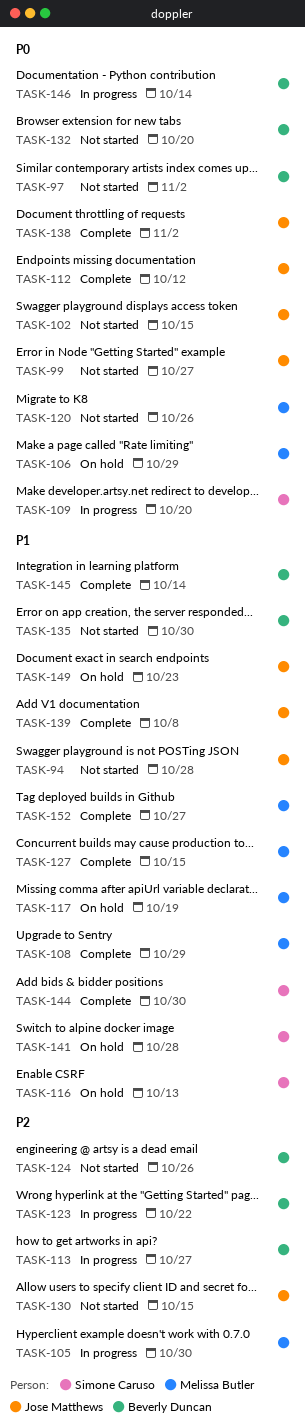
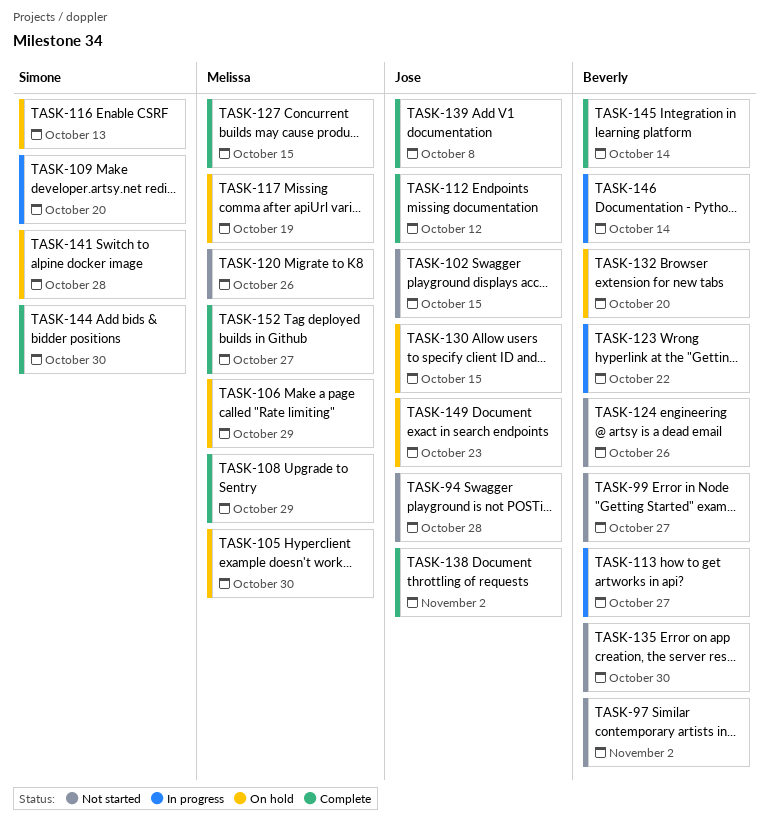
TASK-99, owner: Jose Matthews -> Beverly Duncan
TASK-105, status: In progress -> On hold
TASK-130, status: Not started -> On hold
TASK-132, status: Not started -> On hold

